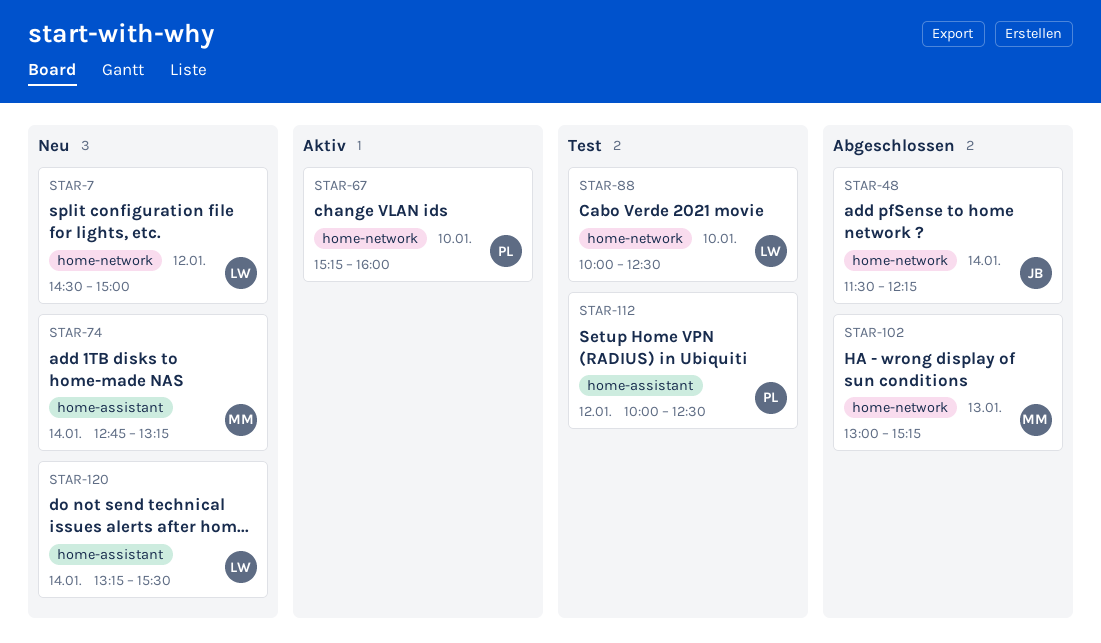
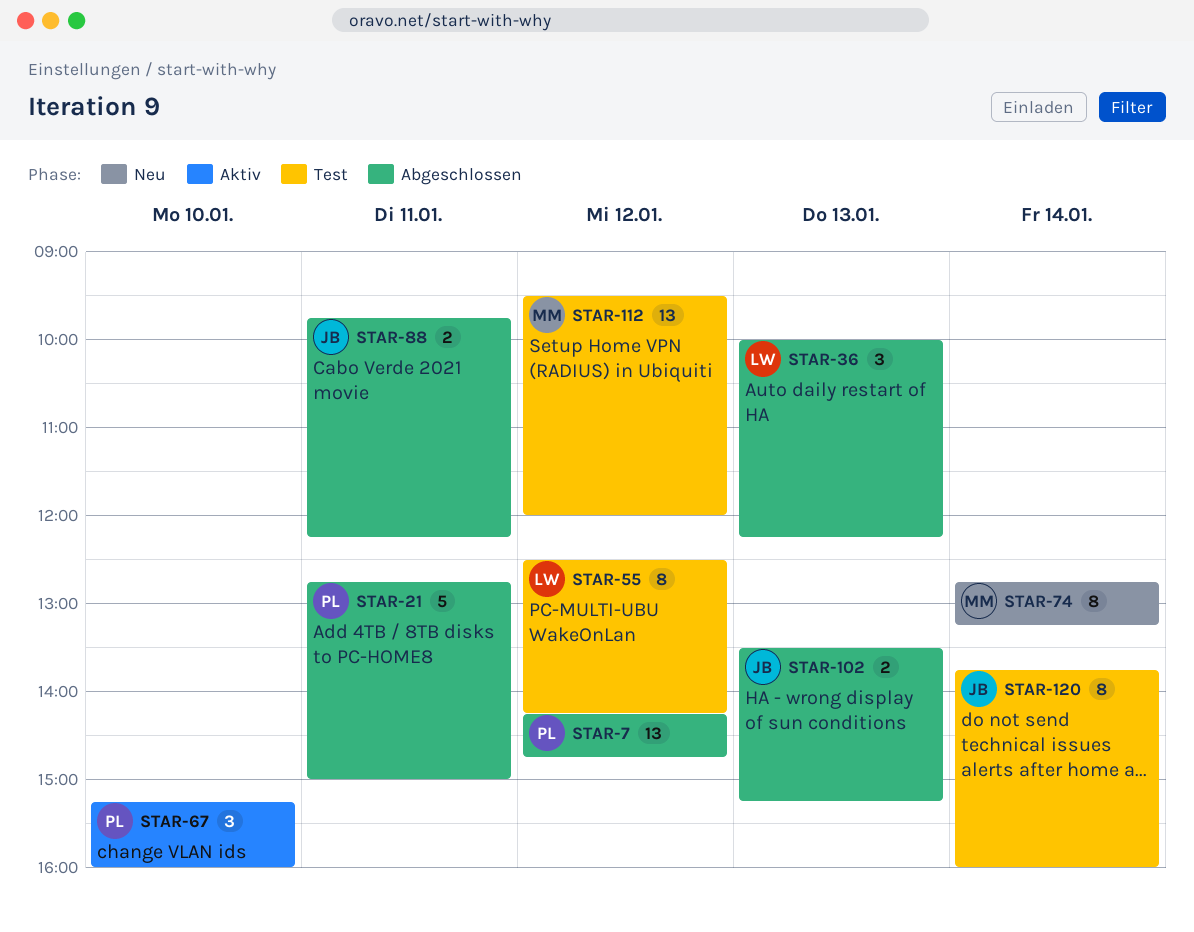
STAR-7, status: Neu -> Abgeschlossen
STAR-7, owner: LW -> PL
STAR-7, begins: 14:30 -> 14:15
STAR-7, ends: 15:00 -> 14:45
STAR-21: none -> present
STAR-36: none -> present
STAR-48: present -> none
STAR-55: none -> present
STAR-88, status: Test -> Abgeschlossen
STAR-88, owner: LW -> JB
STAR-88, day: Jan 10 -> Jan 11
STAR-88, begins: 10:00 -> 09:45
STAR-88, ends: 12:30 -> 12:15
STAR-102, owner: MM -> JB
STAR-102, begins: 13:00 -> 13:30
STAR-112, owner: PL -> MM
STAR-112, begins: 10:00 -> 09:30
STAR-112, ends: 12:30 -> 12:00
STAR-120, status: Neu -> Test
STAR-120, owner: LW -> JB
STAR-120, begins: 13:15 -> 13:45
STAR-120, ends: 15:30 -> 16:00

